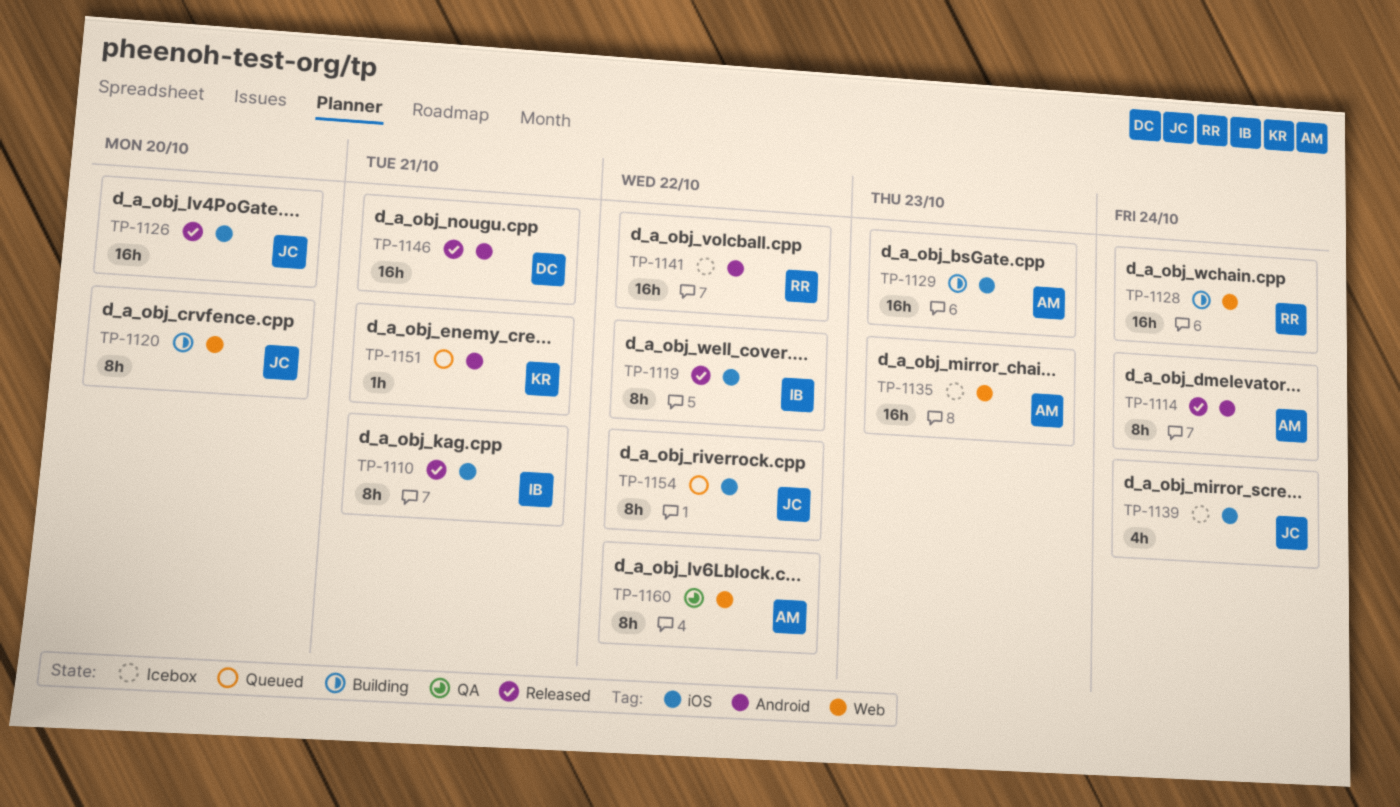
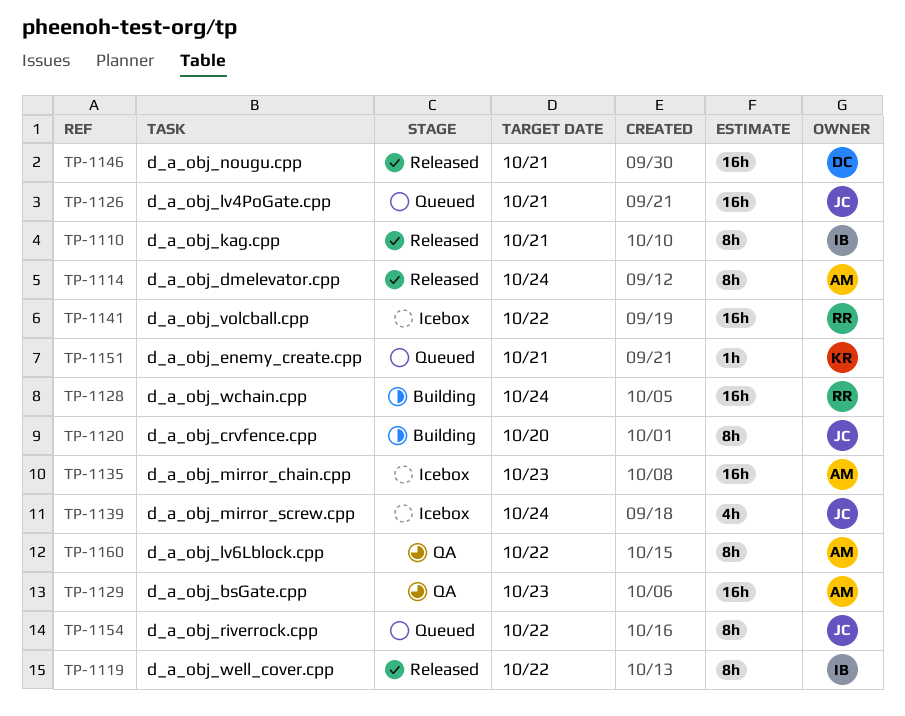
TP-1126, status: Released -> Queued
TP-1126, due: Oct 20 -> Oct 21
TP-1129, status: Building -> QA

